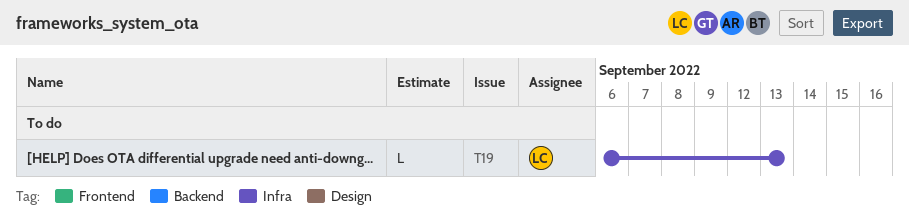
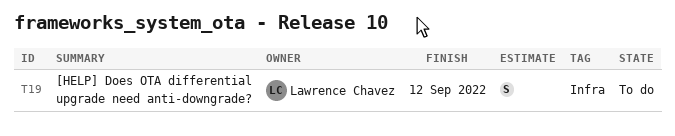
T19, estimate: L -> S
T19, due: Sep 13 -> Sep 12

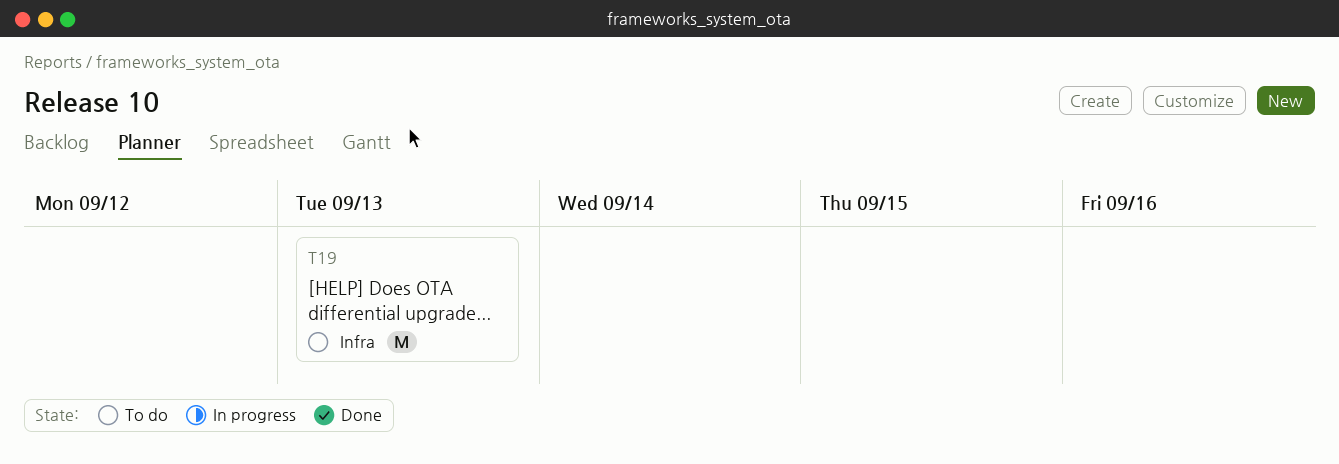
T19, estimate: S -> M
T19, due: Sep 12 -> Sep 13

